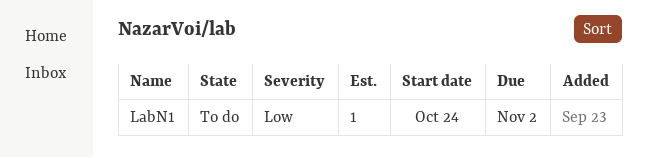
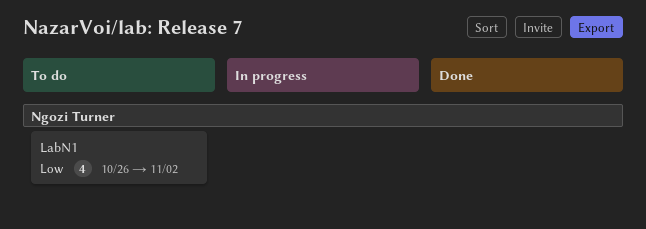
LabN1, estimate: 1 -> 4
LabN1, start: Oct 24 -> Oct 26

